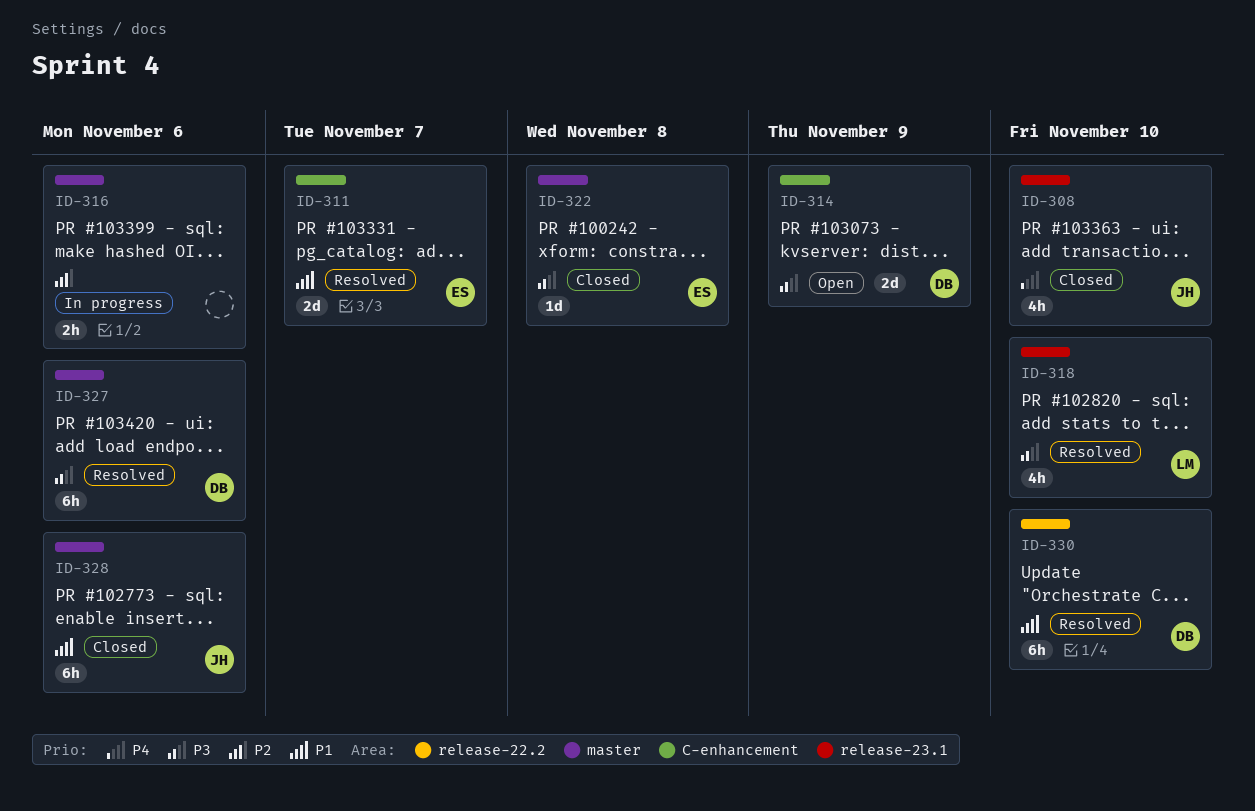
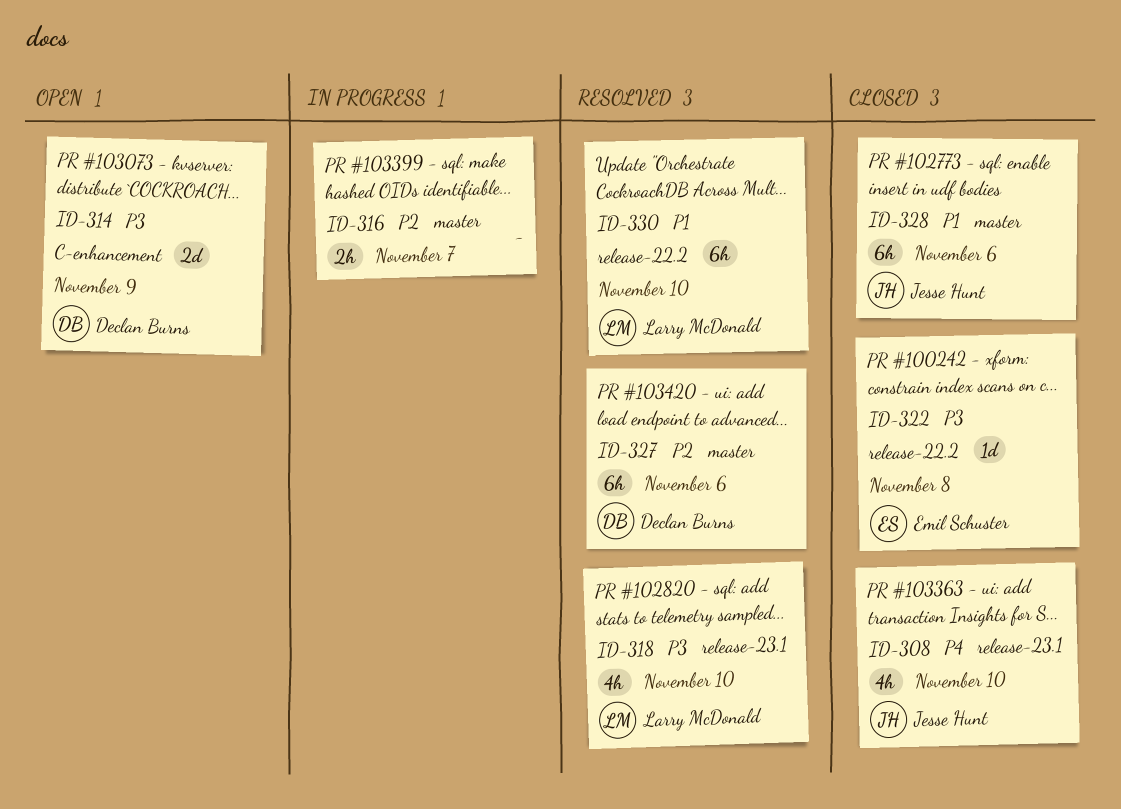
ID-311: present -> none
ID-316, due: Nov 6 -> Nov 7
ID-322, label: master -> release-22.2
ID-327, priority: P3 -> P2
ID-330, owner: Declan Burns -> Larry McDonald

